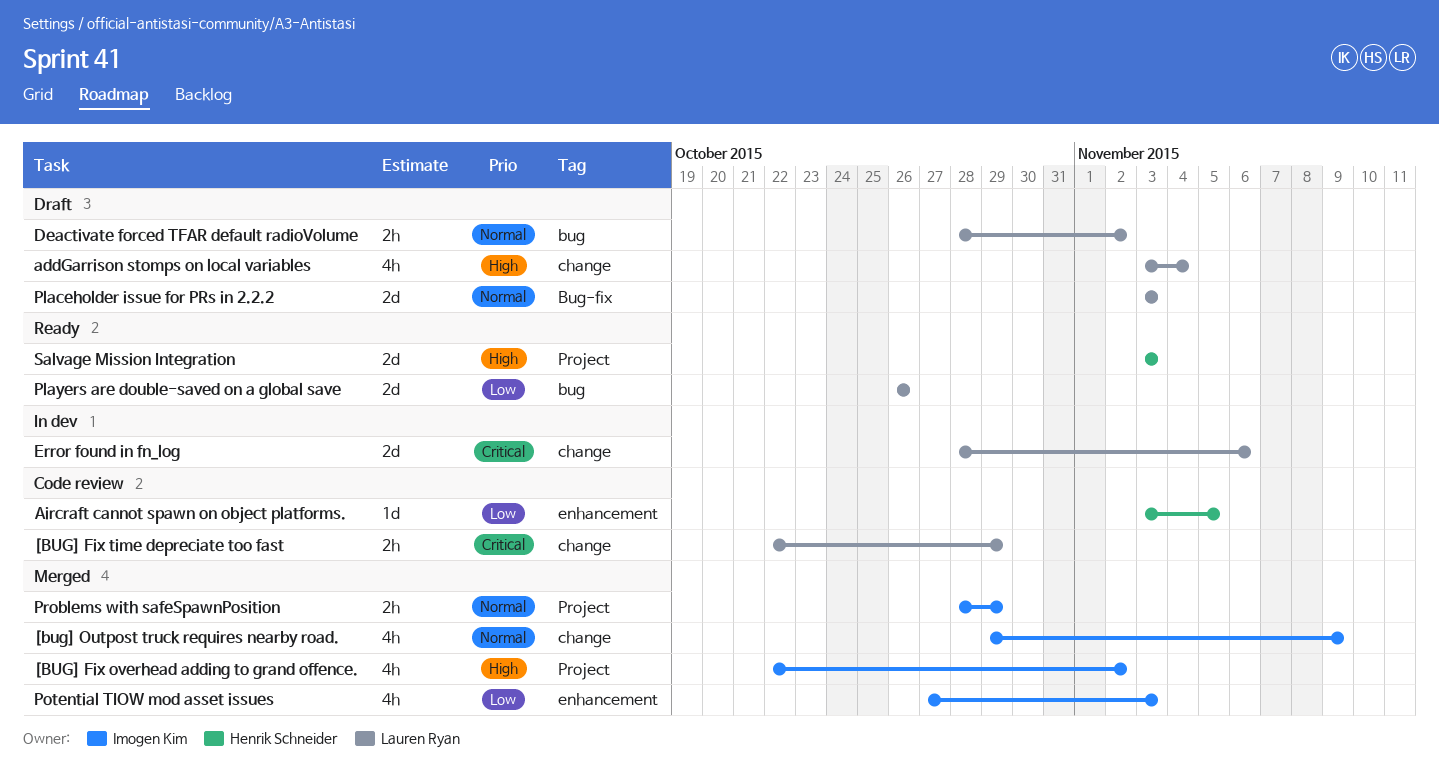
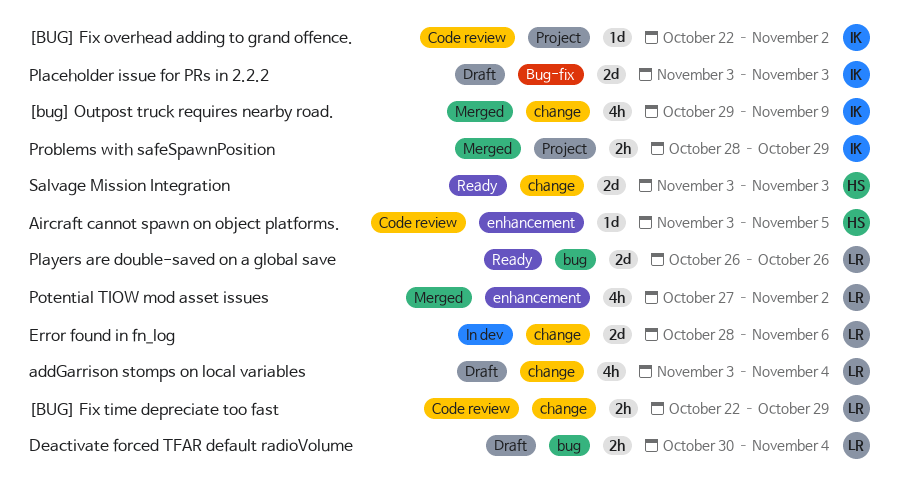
[BUG] Fix overhead adding to grand offence., status: Merged -> Code review
[BUG] Fix overhead adding to grand offence., estimate: 4h -> 1d
Deactivate forced TFAR default radioVolume, start: Oct 28 -> Oct 30
Deactivate forced TFAR default radioVolume, due: Nov 2 -> Nov 4
Placeholder issue for PRs in 2.2.2, owner: Lauren Ryan -> Imogen Kim
Potential TIOW mod asset issues, owner: Imogen Kim -> Lauren Ryan
Potential TIOW mod asset issues, due: Nov 3 -> Nov 2
Salvage Mission Integration, label: Project -> change

